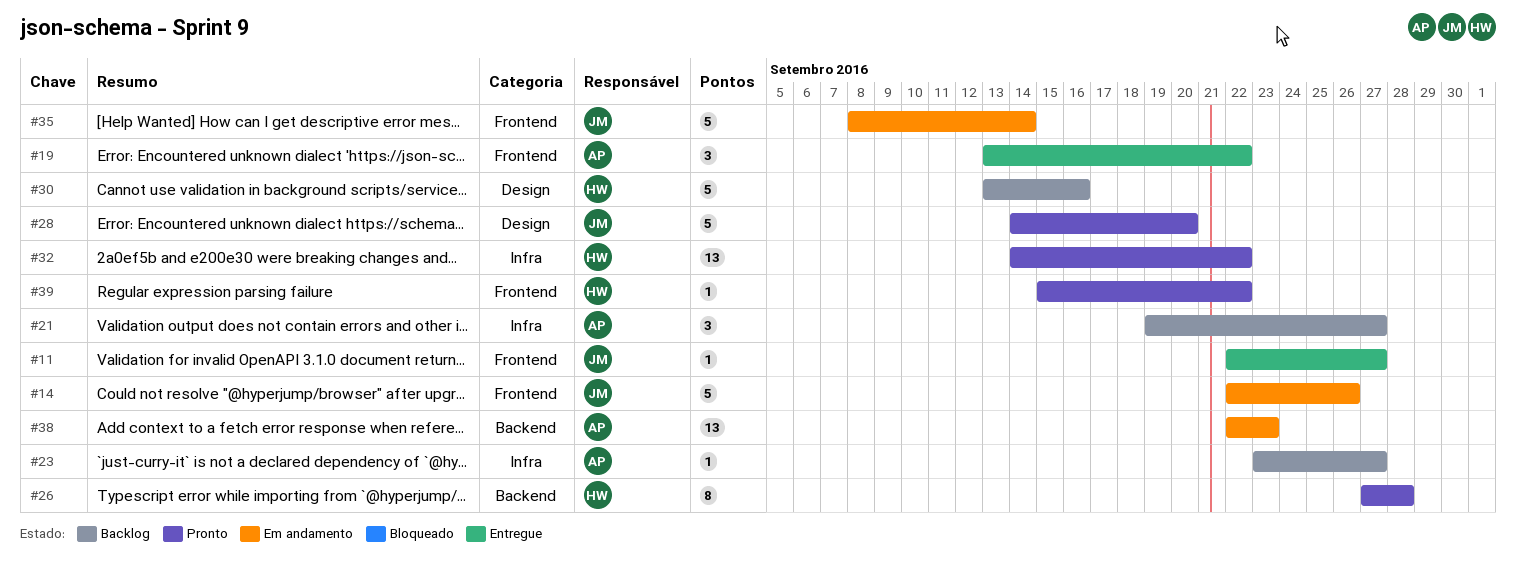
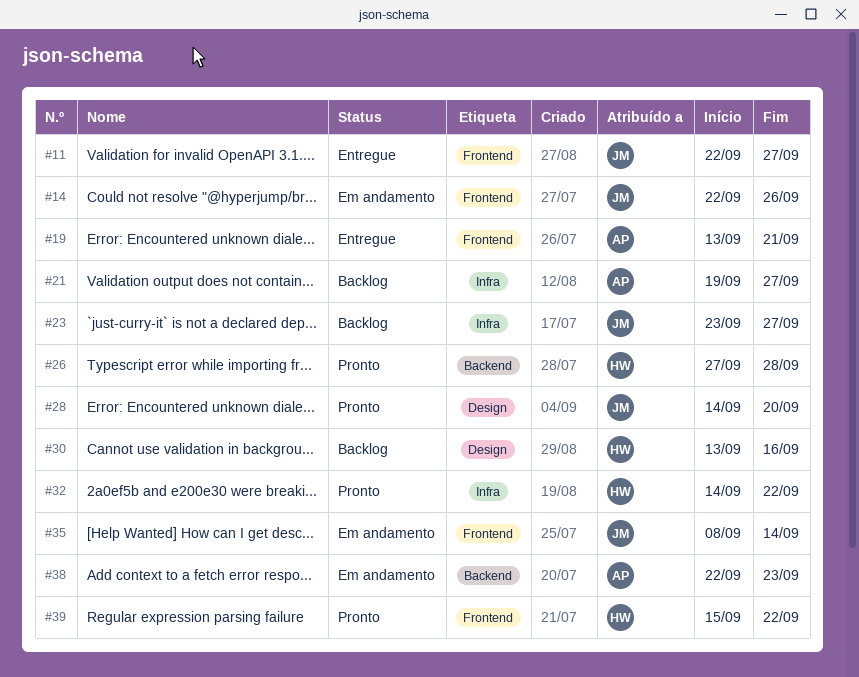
#19, due: Sep 22 -> Sep 21
#23, owner: AP -> JM

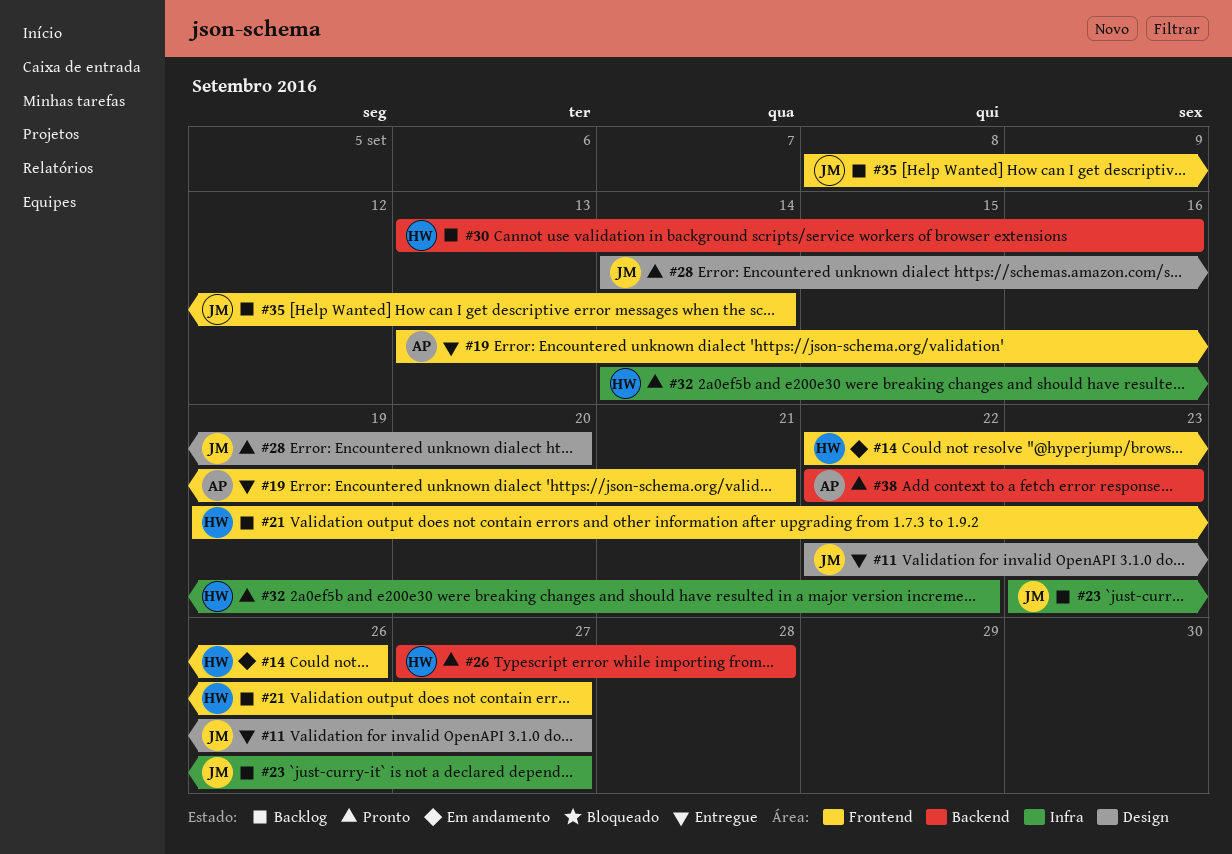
#11, label: Frontend -> Design
#14, owner: JM -> HW
#21, owner: AP -> HW
#21, label: Infra -> Frontend
#30, label: Design -> Backend
#35, status: Em andamento -> Backlog
#38, status: Em andamento -> Pronto
#39: present -> none

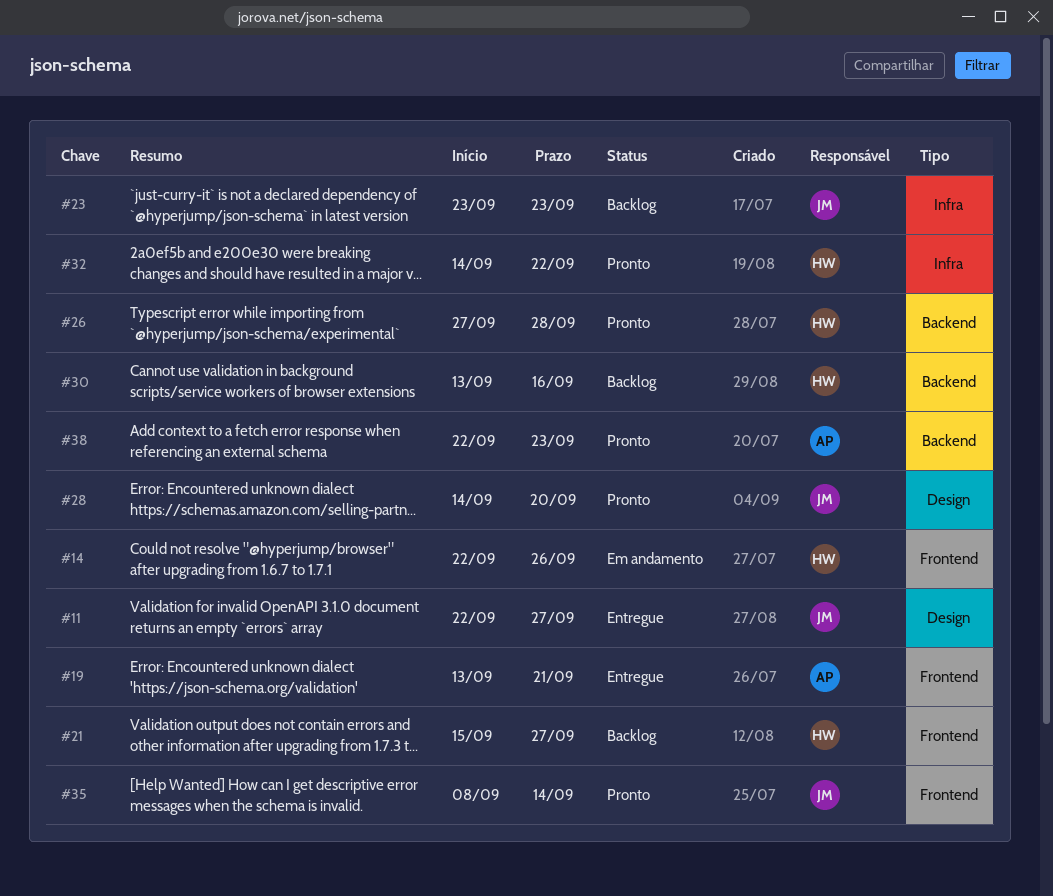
#21, start: Sep 19 -> Sep 15
#23, due: Sep 27 -> Sep 23
#35, status: Backlog -> Pronto

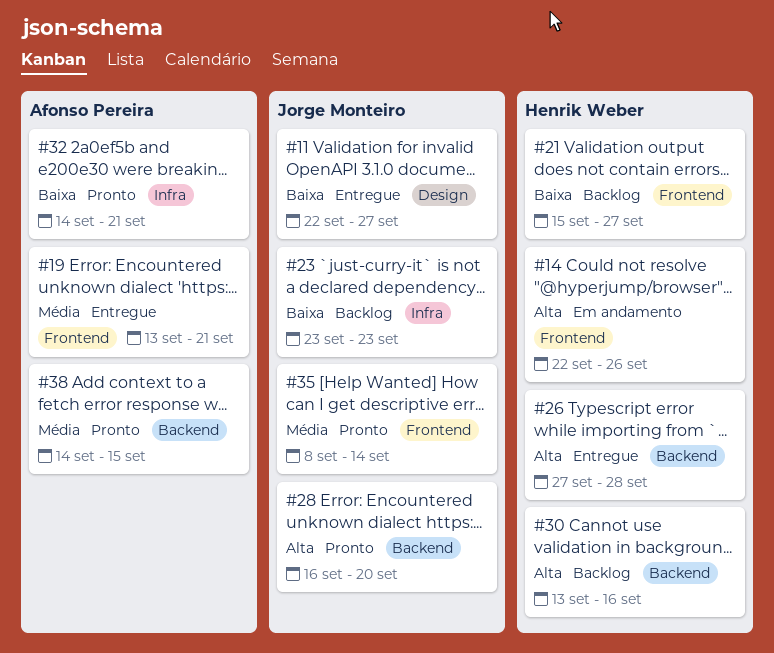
#26, status: Pronto -> Entregue
#28, label: Design -> Backend
#28, start: Sep 14 -> Sep 16
#32, owner: Henrik Weber -> Afonso Pereira
#32, due: Sep 22 -> Sep 21
#38, start: Sep 22 -> Sep 14
#38, due: Sep 23 -> Sep 15

